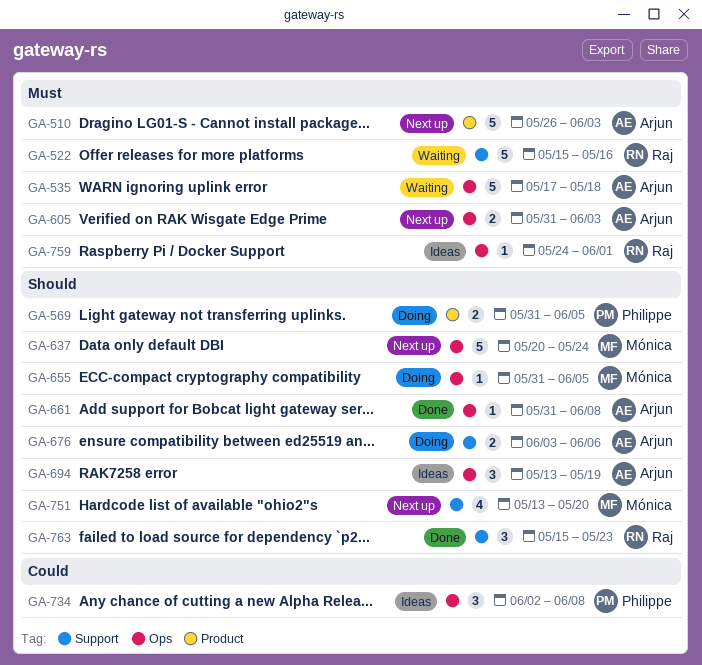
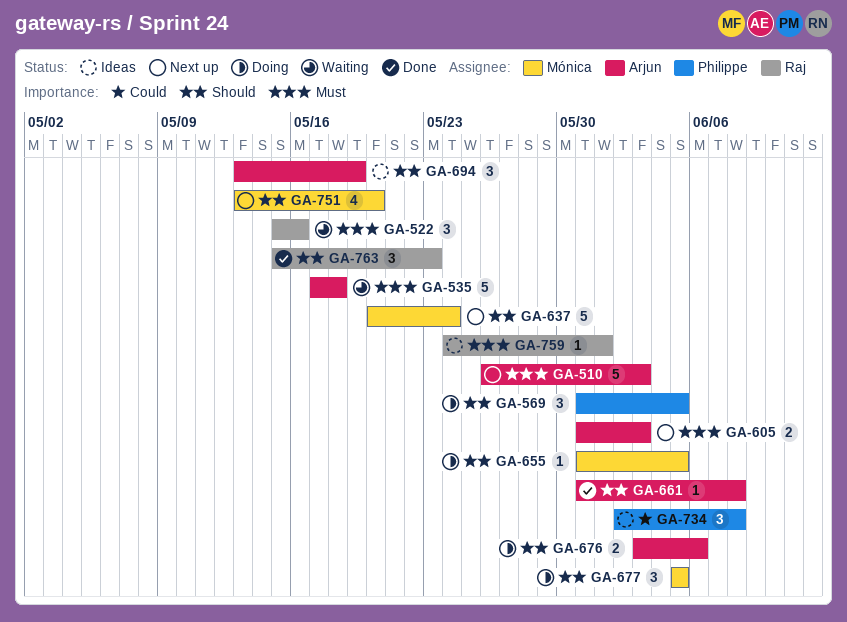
GA-522, estimate: 5 -> 3
GA-569, estimate: 2 -> 3
GA-677: none -> present

